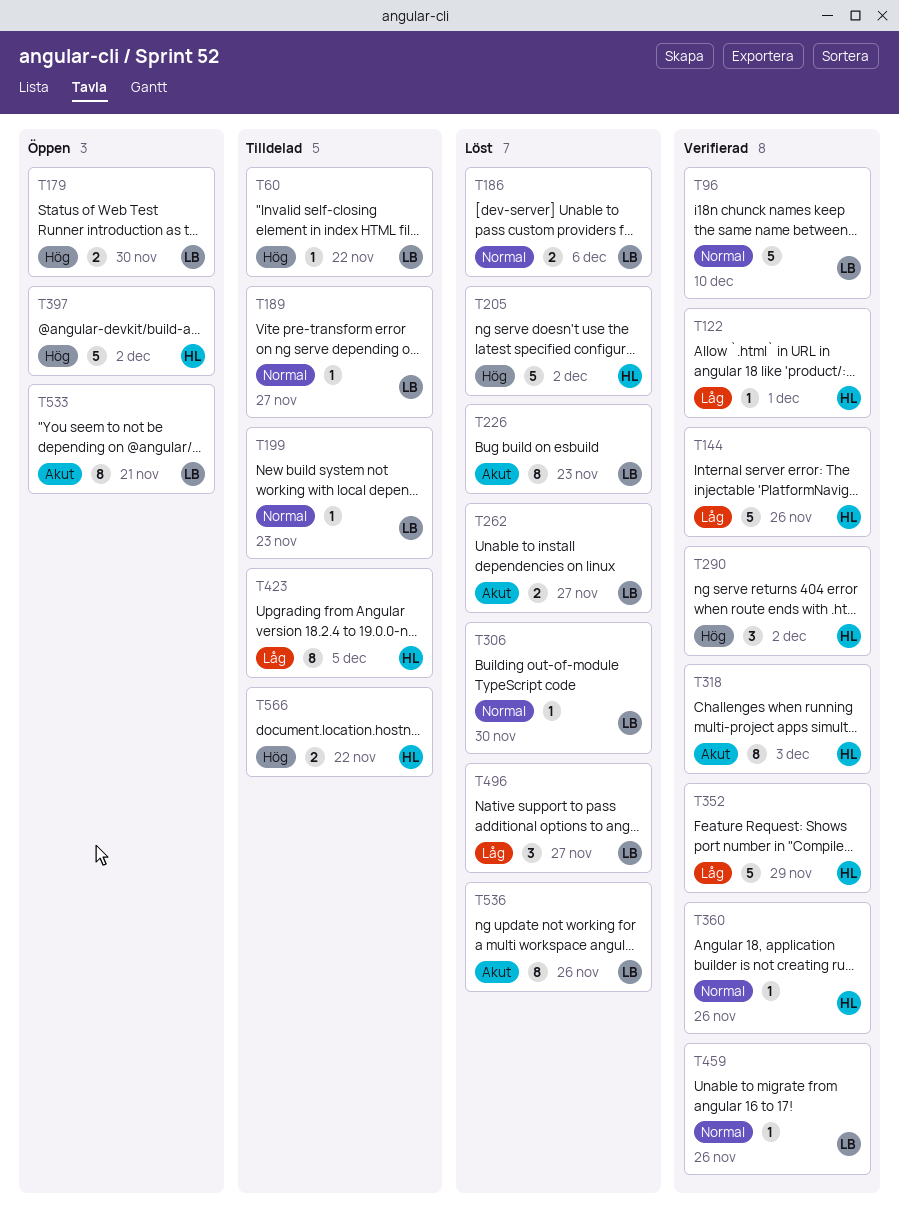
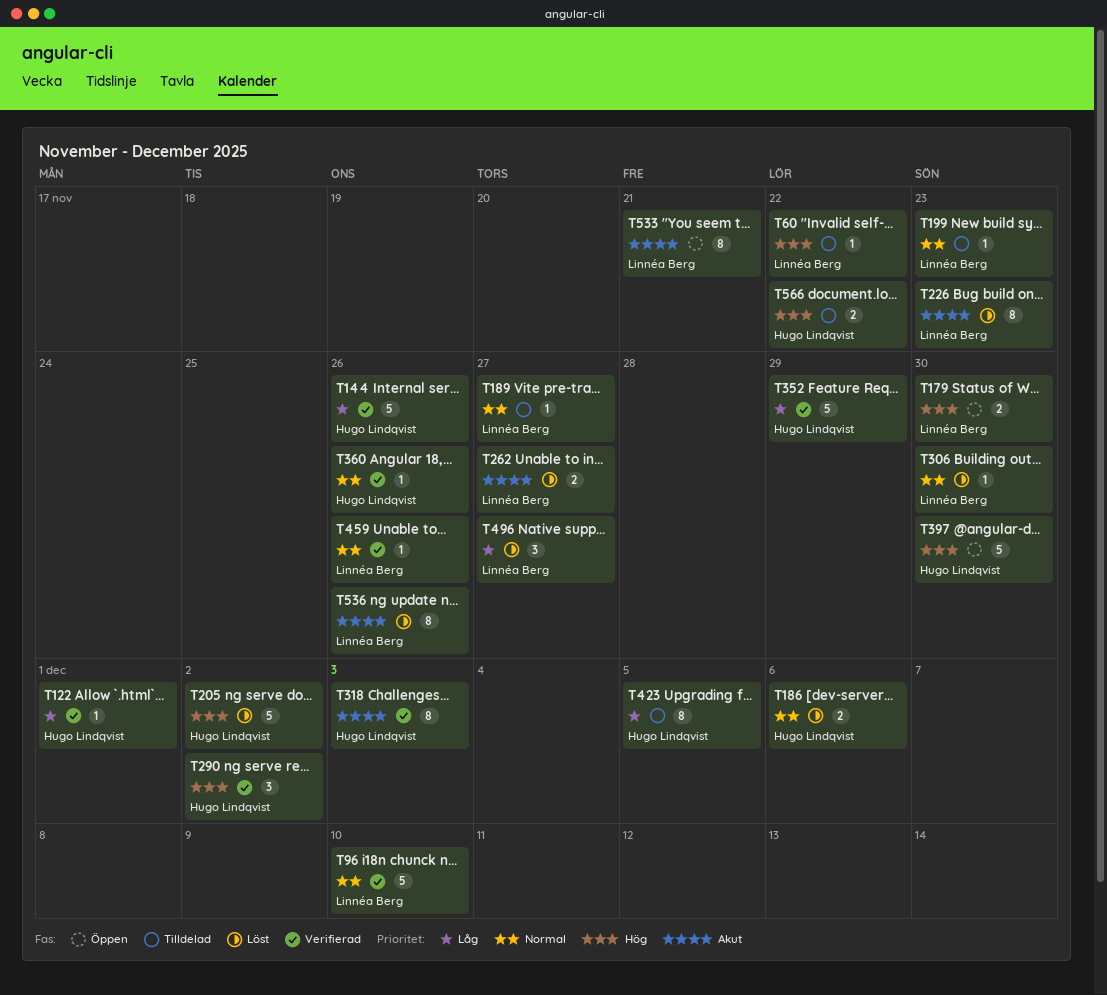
T186, owner: Linnéa Berg -> Hugo Lindqvist
T397, due: Dec 2 -> Nov 30

